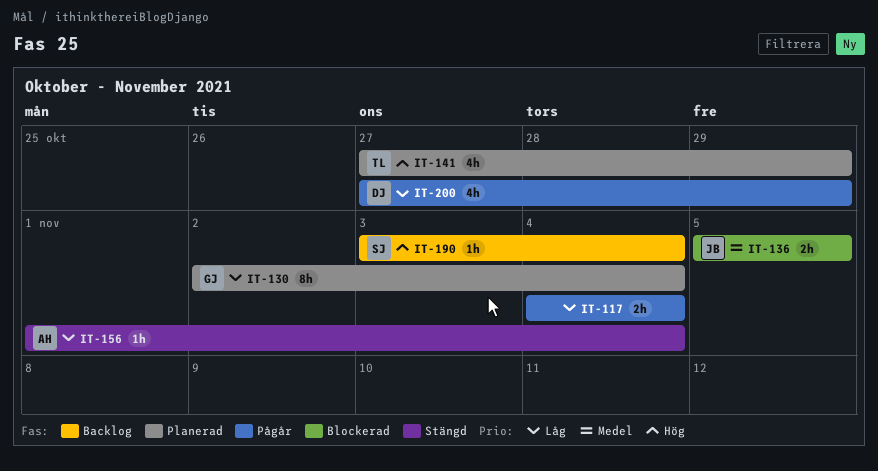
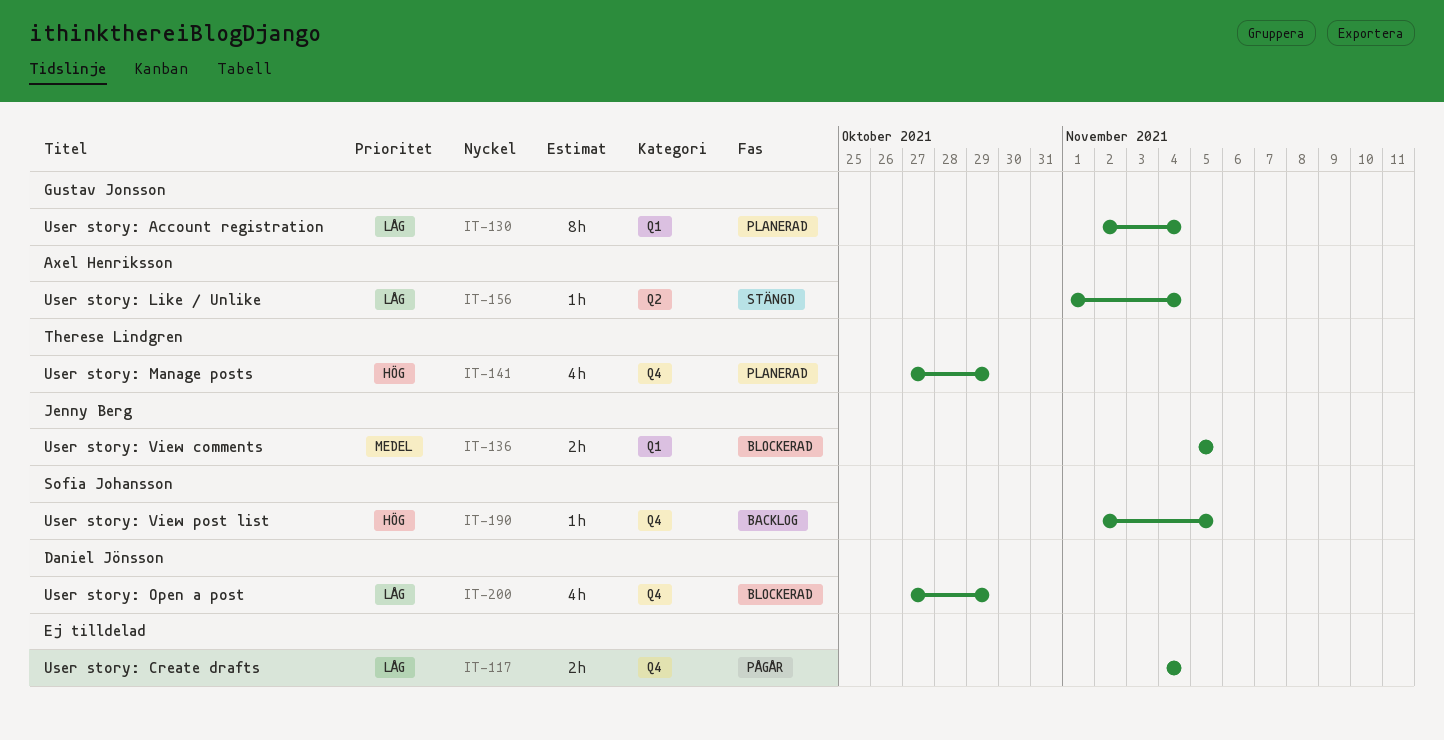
IT-190, start: Nov 3 -> Nov 2
IT-190, due: Nov 4 -> Nov 5
IT-200, status: Pågår -> Blockerad

